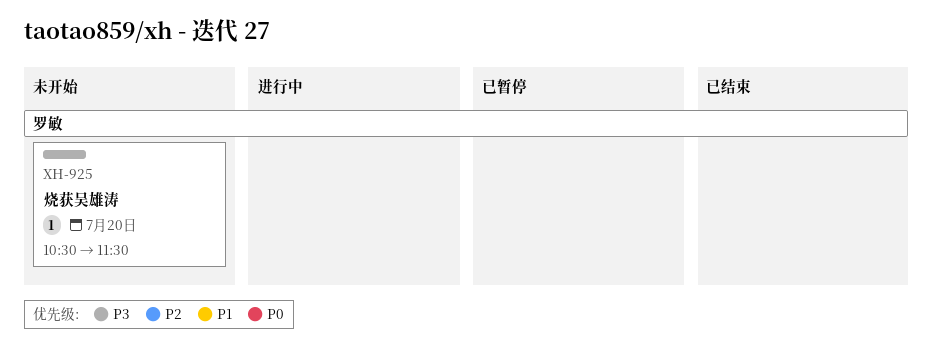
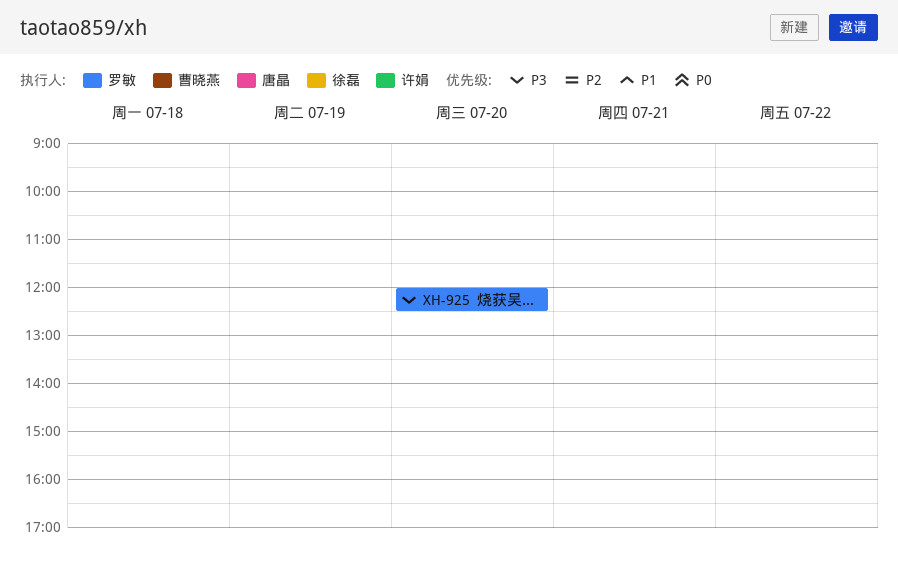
XH-925, begins: 10:30 -> 12:00
XH-925, ends: 11:30 -> 12:30

